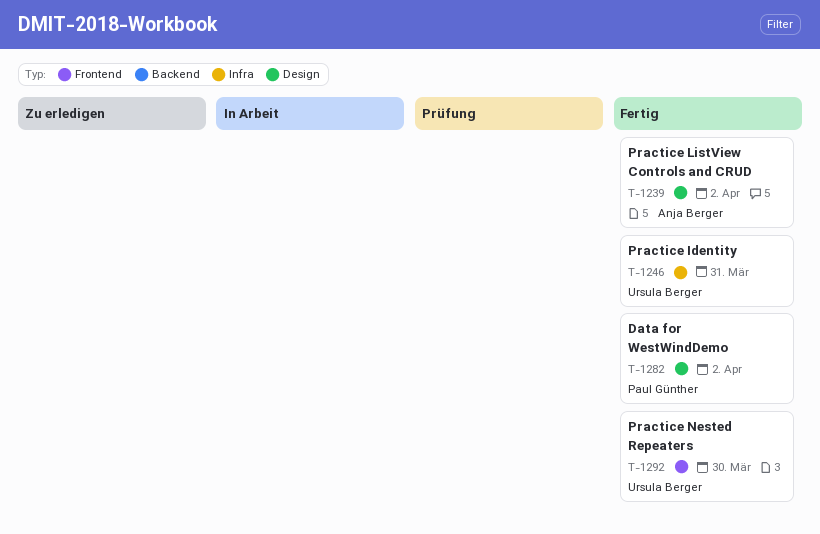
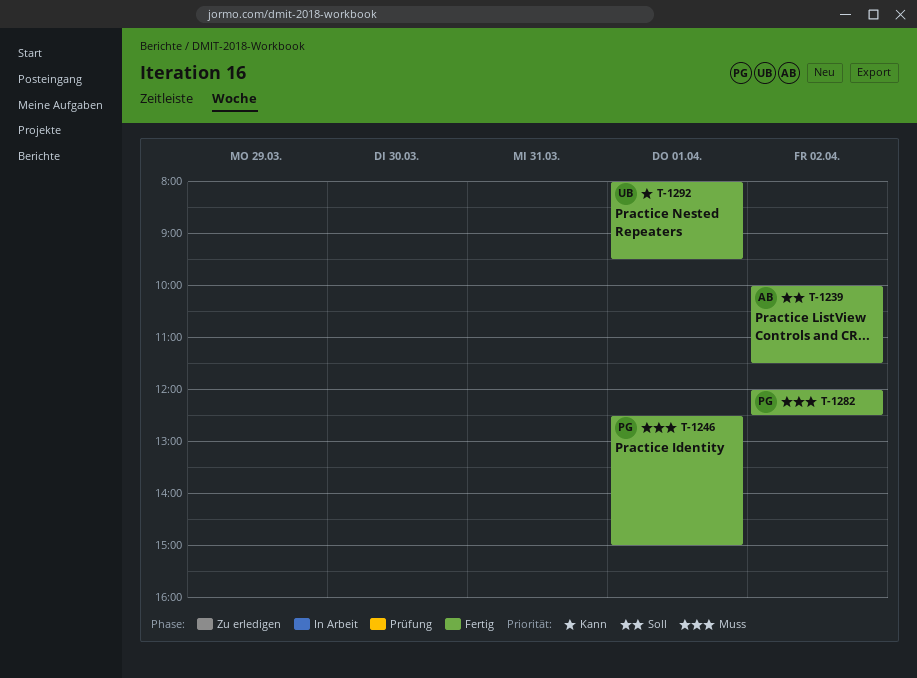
T-1246, owner: Ursula Berger -> Paul Günther
T-1246, day: Mar 31 -> Apr 1
T-1292, day: Mar 30 -> Apr 1

